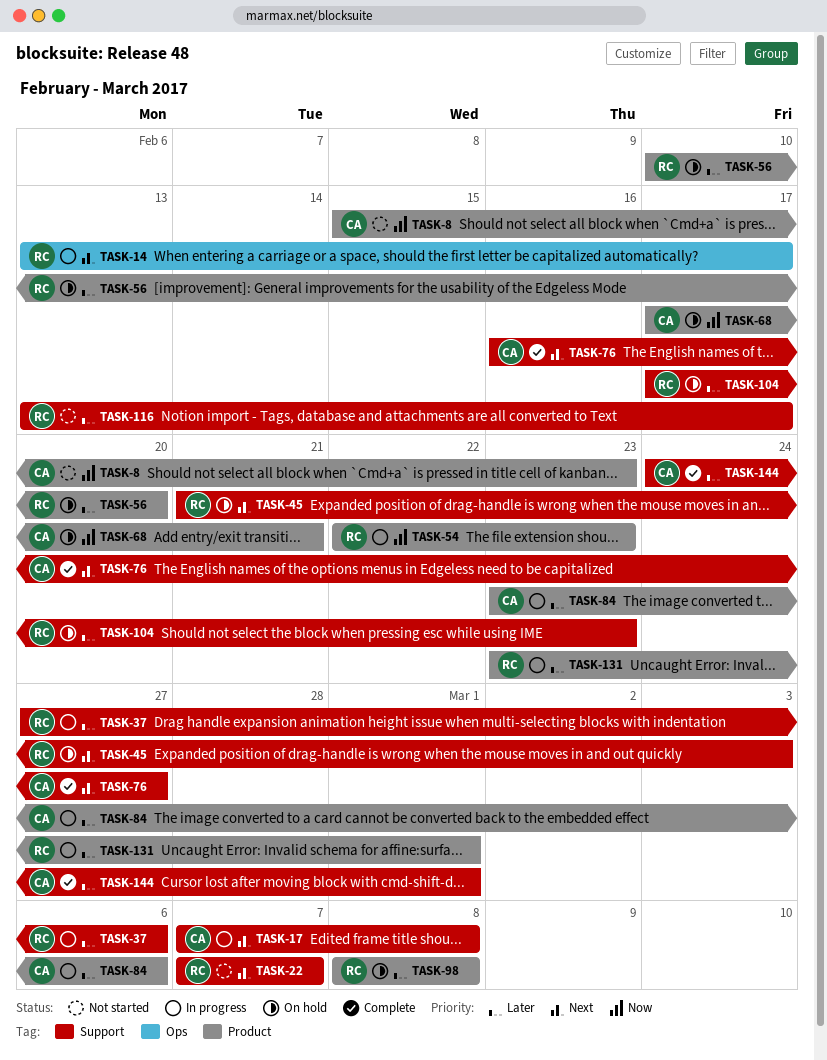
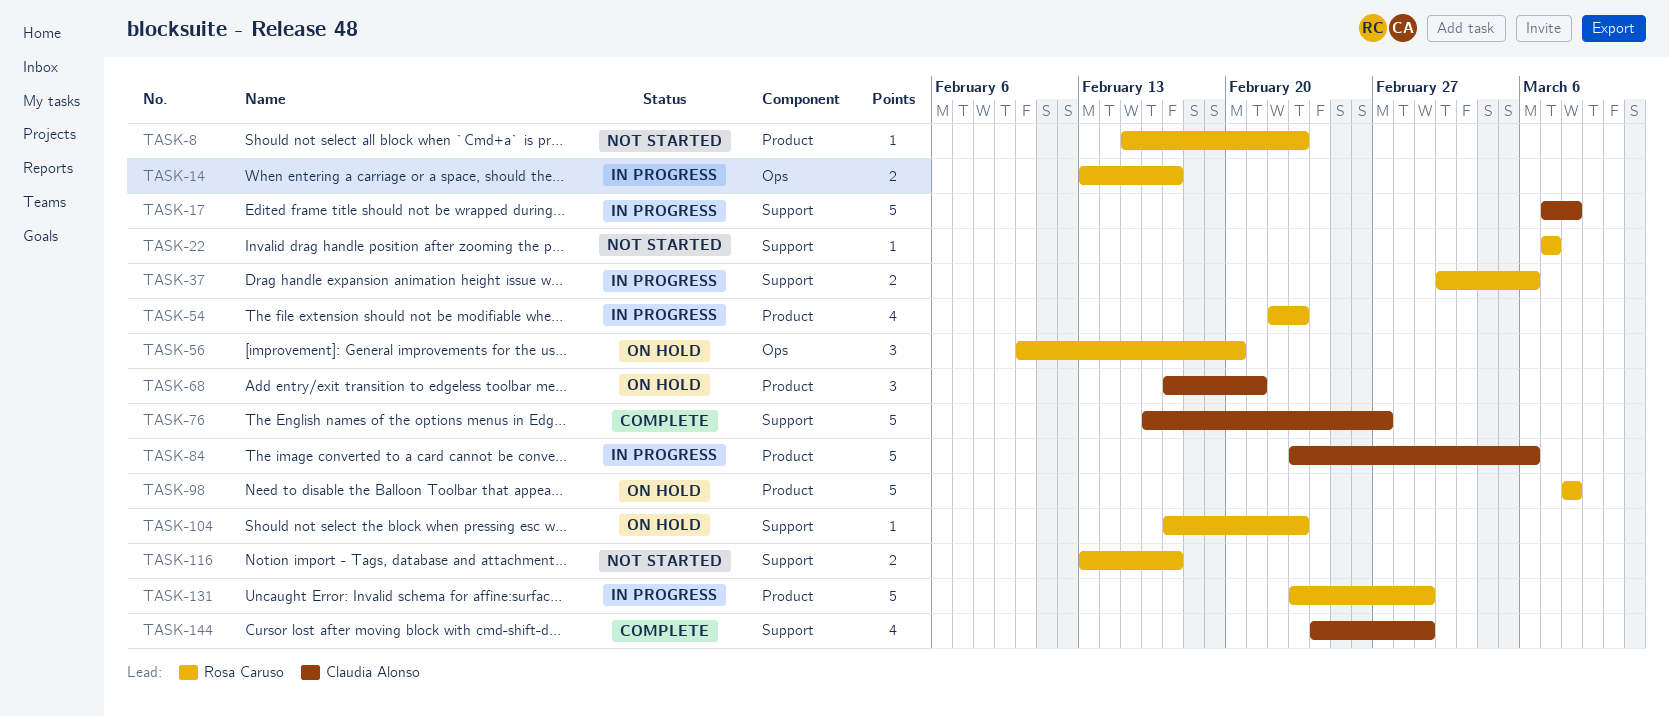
TASK-8, owner: Claudia Alonso -> Rosa Caruso
TASK-37, start: Feb 27 -> Mar 2
TASK-45: present -> none
TASK-56, label: Product -> Ops

